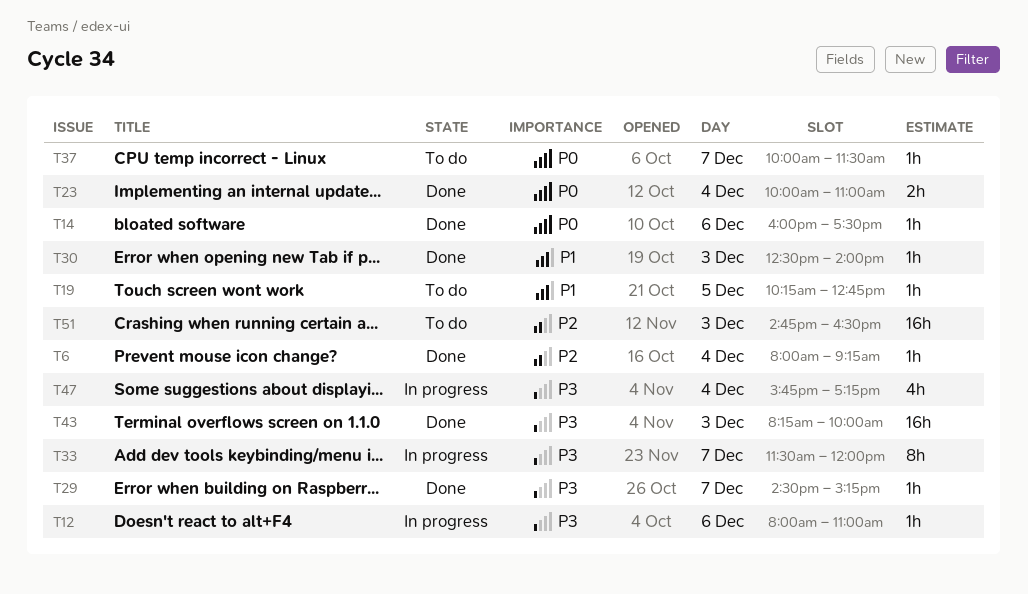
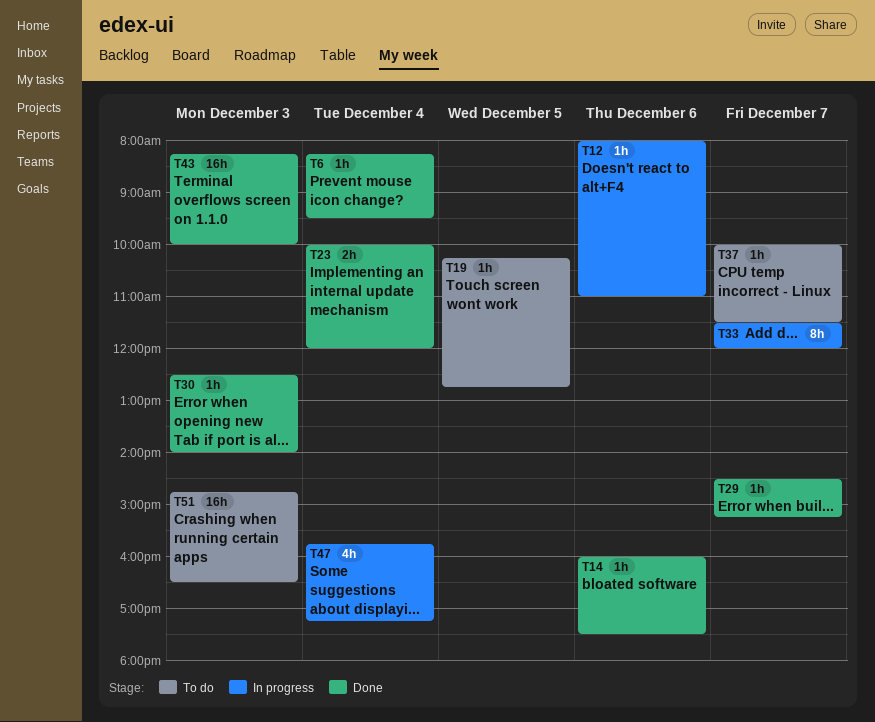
T6, begins: 08:00 -> 08:15
T6, ends: 09:15 -> 09:30
T23, ends: 11:00 -> 12:00

